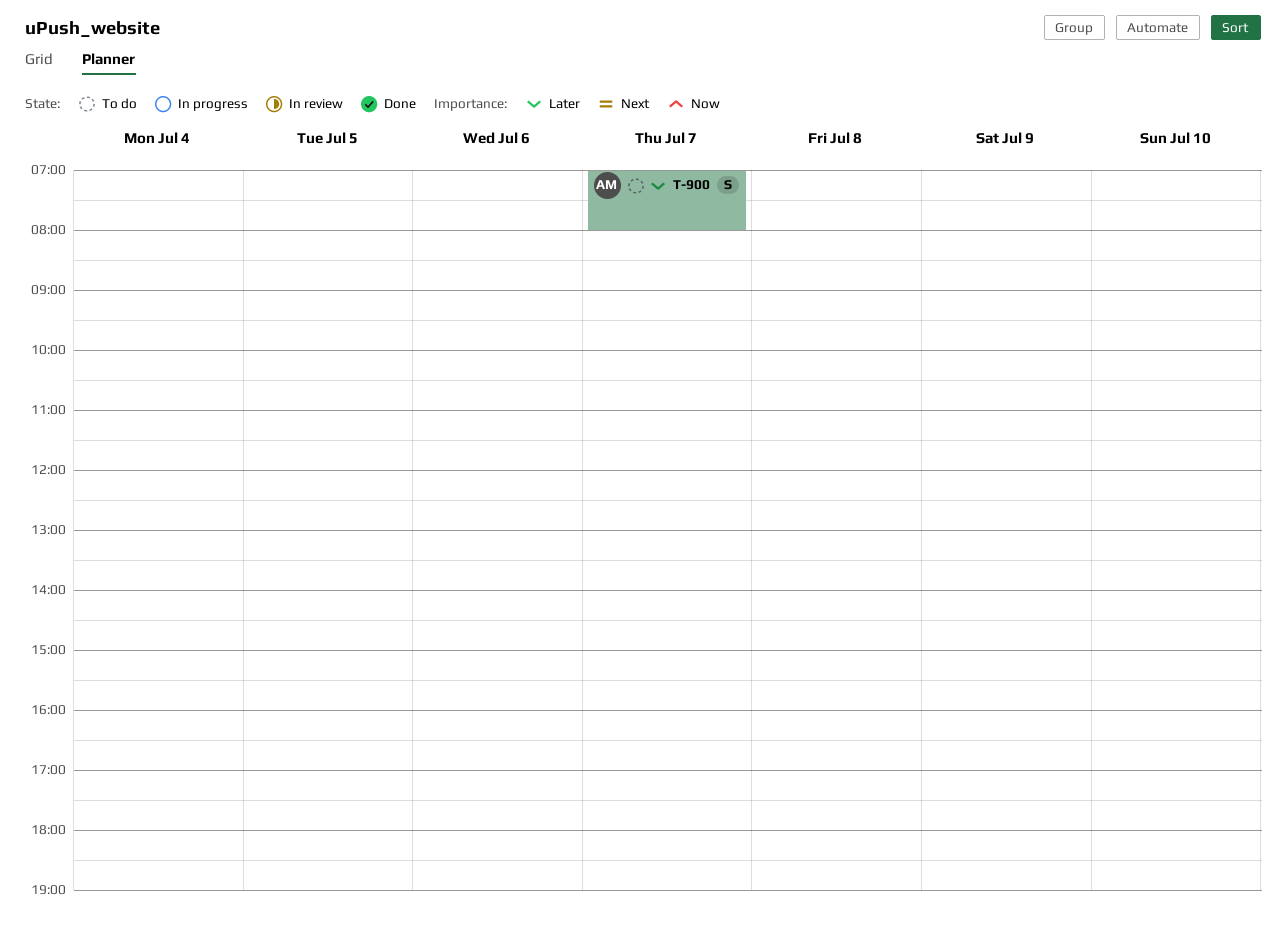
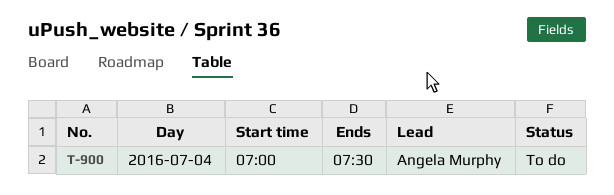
T-900, day: Jul 7 -> Jul 4
T-900, ends: 08:00 -> 07:30

